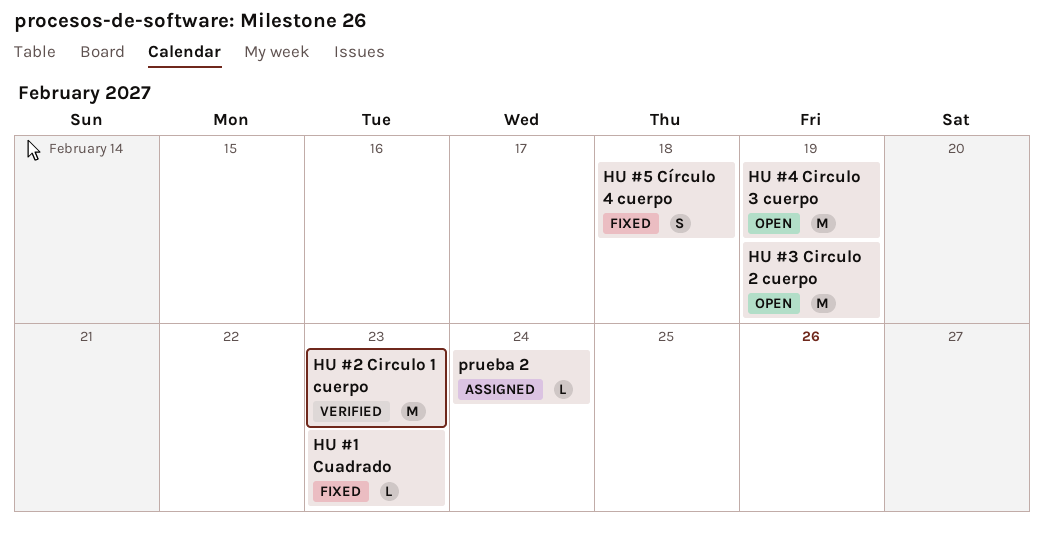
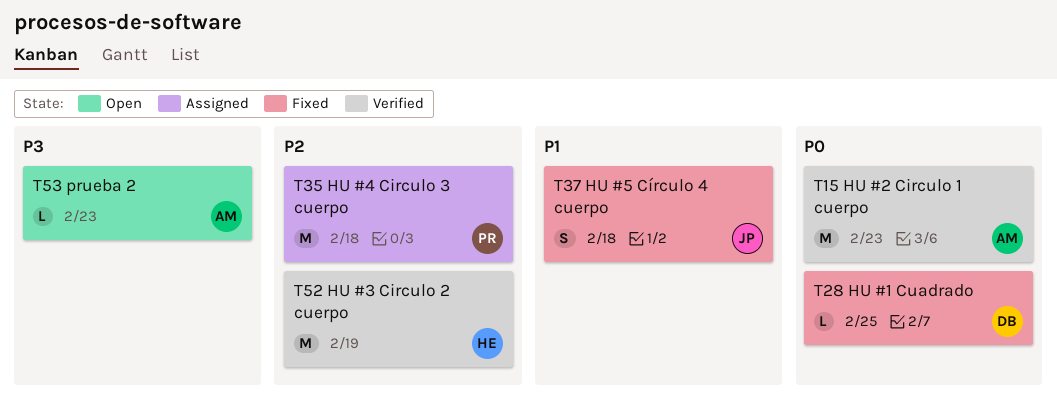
HU #1 Cuadrado, due: Feb 23 -> Feb 25
HU #3 Circulo 2 cuerpo, status: Open -> Verified
HU #4 Circulo 3 cuerpo, status: Open -> Assigned
HU #4 Circulo 3 cuerpo, due: Feb 19 -> Feb 18
prueba 2, status: Assigned -> Open
prueba 2, due: Feb 24 -> Feb 23

